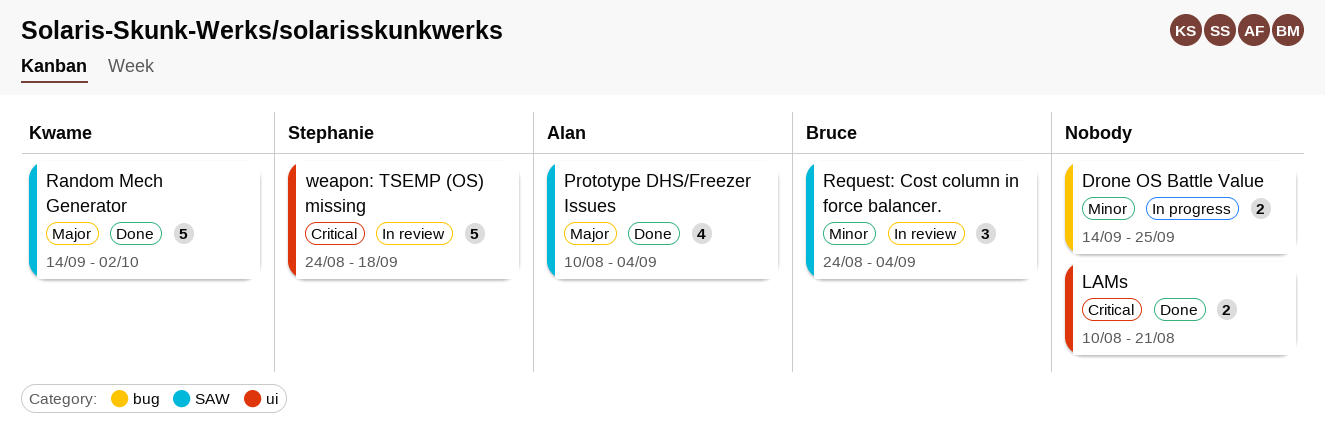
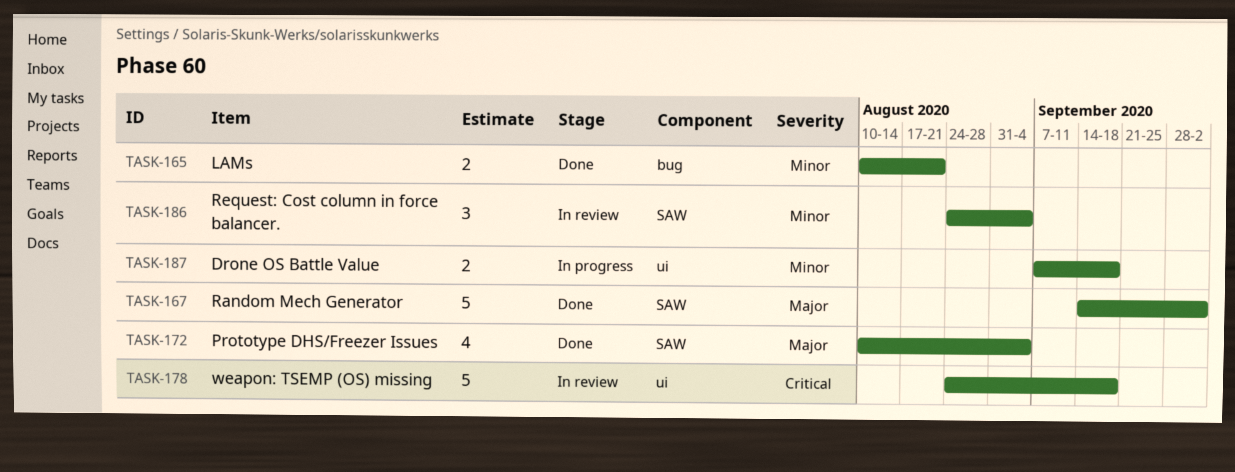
Drone OS Battle Value, label: bug -> ui
Drone OS Battle Value, start: Sep 14 -> Sep 7
Drone OS Battle Value, due: Sep 25 -> Sep 18
LAMs, priority: Critical -> Minor
LAMs, label: ui -> bug

